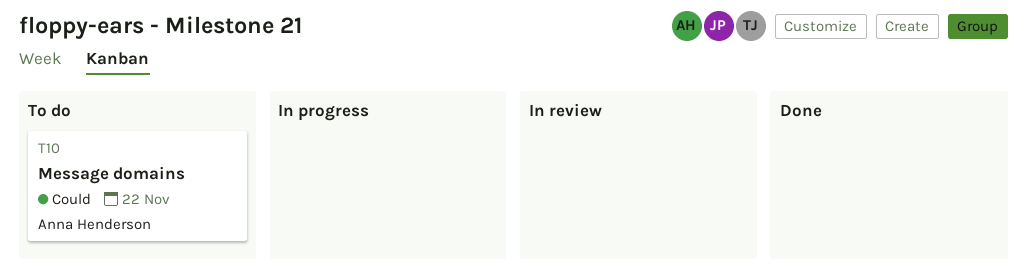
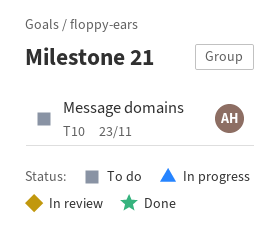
T10, day: Nov 22 -> Nov 23

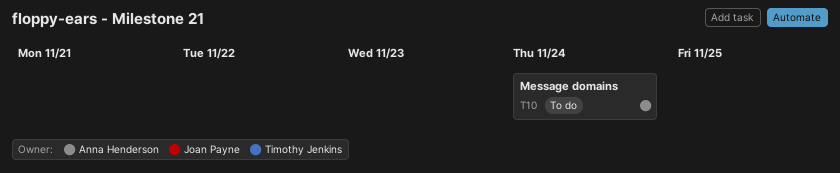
T10, day: Nov 23 -> Nov 24

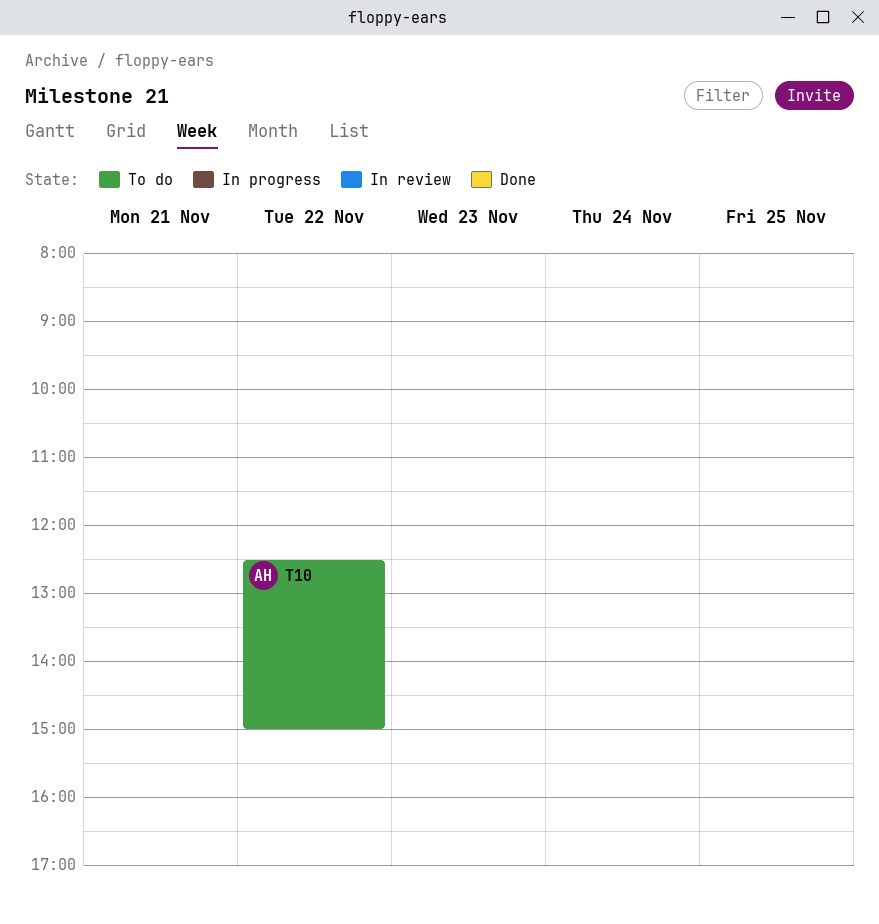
T10, day: Nov 24 -> Nov 22

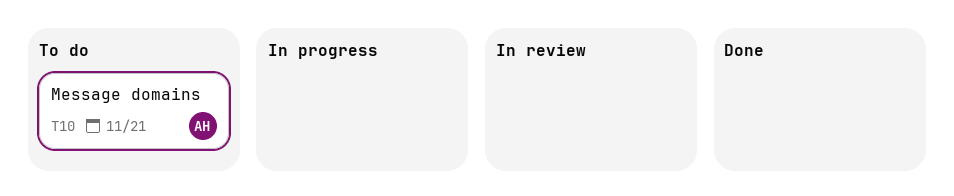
T10, day: Nov 22 -> Nov 21

